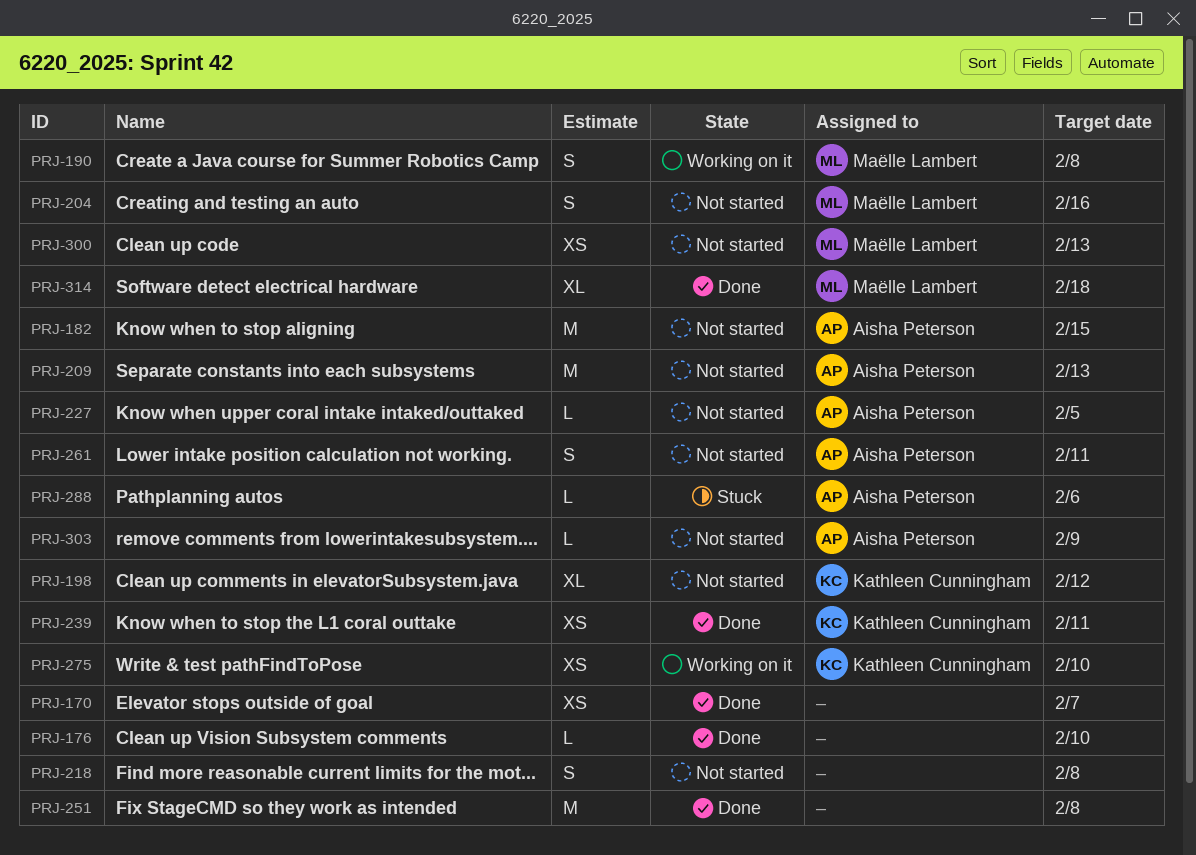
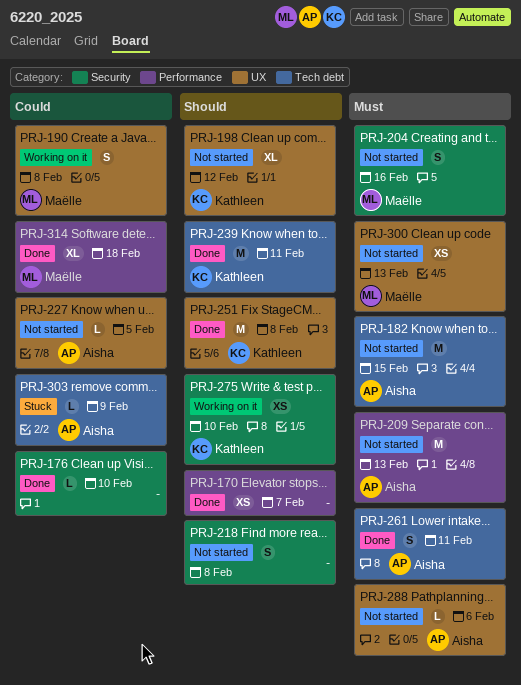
PRJ-239, estimate: XS -> M
PRJ-251, owner: none -> Kathleen Cunningham
PRJ-261, status: Not started -> Done
PRJ-288, status: Stuck -> Not started
PRJ-303, status: Not started -> Stuck

